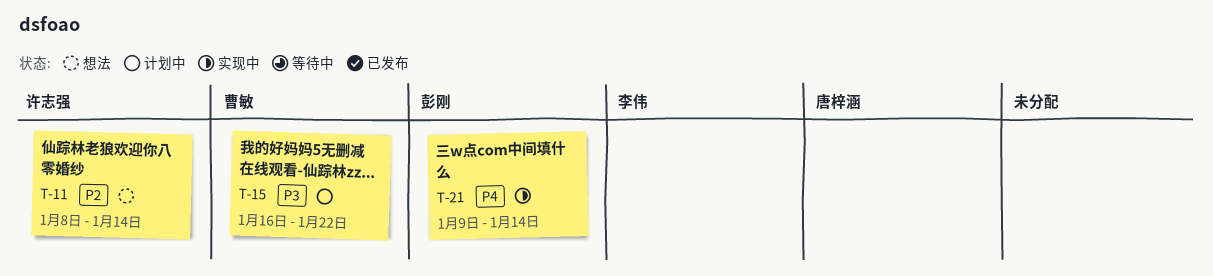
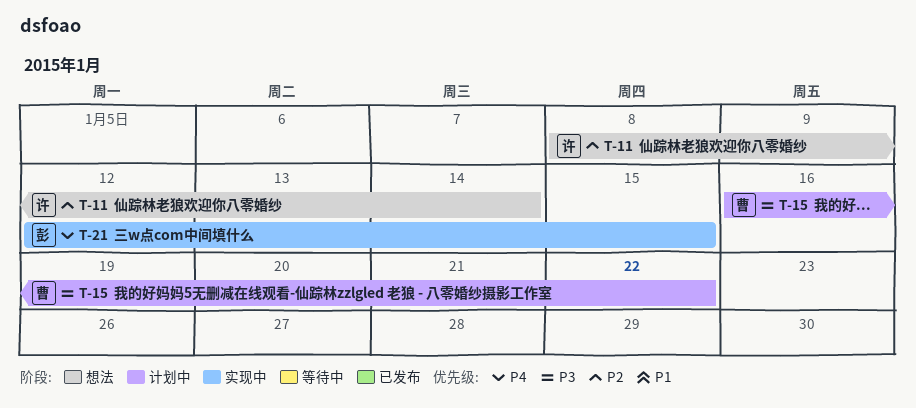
T-21, start: Jan 9 -> Jan 12
T-21, due: Jan 14 -> Jan 15

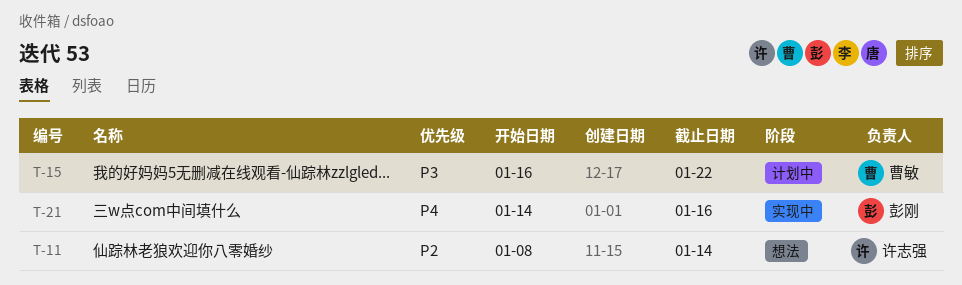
T-21, start: Jan 12 -> Jan 14
T-21, due: Jan 15 -> Jan 16

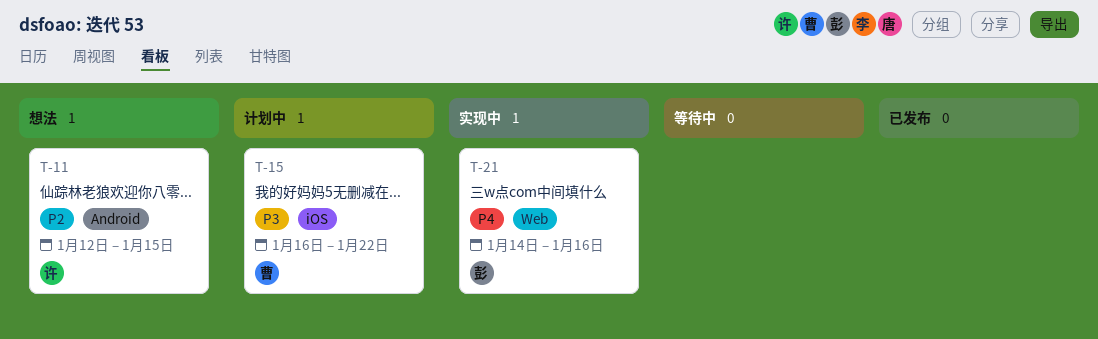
T-11, start: Jan 8 -> Jan 12
T-11, due: Jan 14 -> Jan 15

